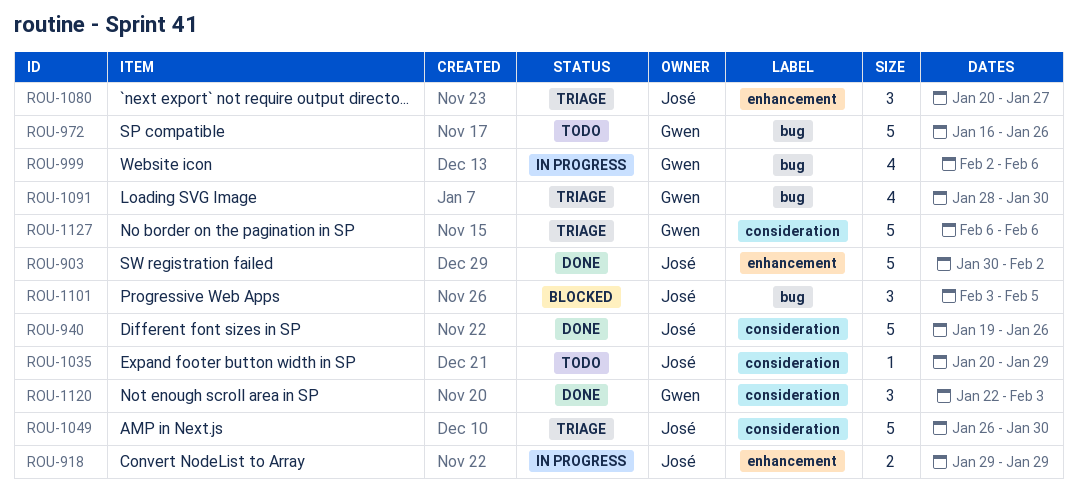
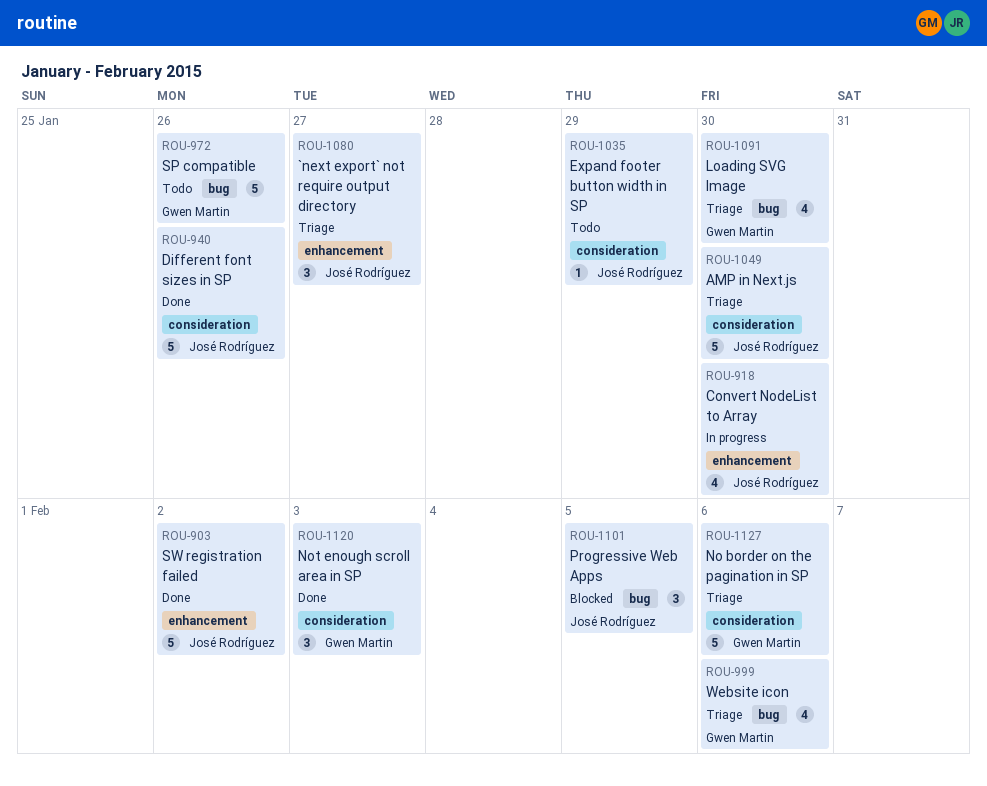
ROU-918, estimate: 2 -> 4
ROU-918, due: Jan 29 -> Jan 30
ROU-999, status: In progress -> Triage

